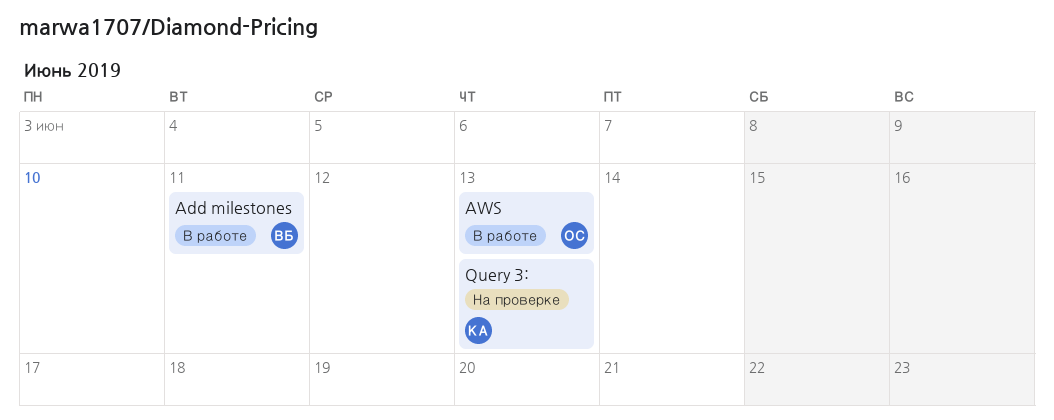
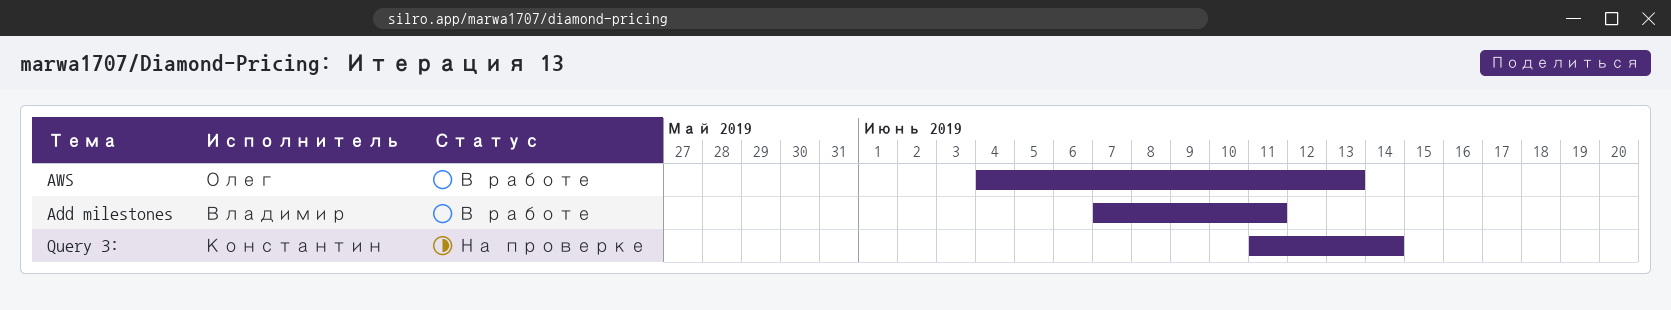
Query 3:, due: Jun 13 -> Jun 14

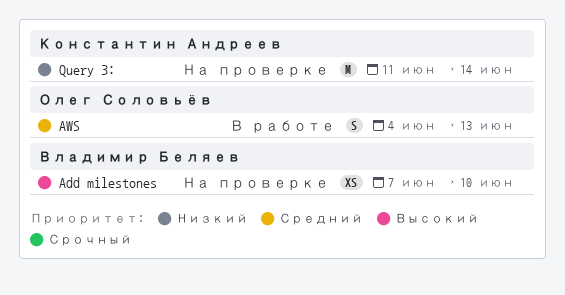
Add milestones, status: В работе -> На проверке
Add milestones, due: Jun 11 -> Jun 10

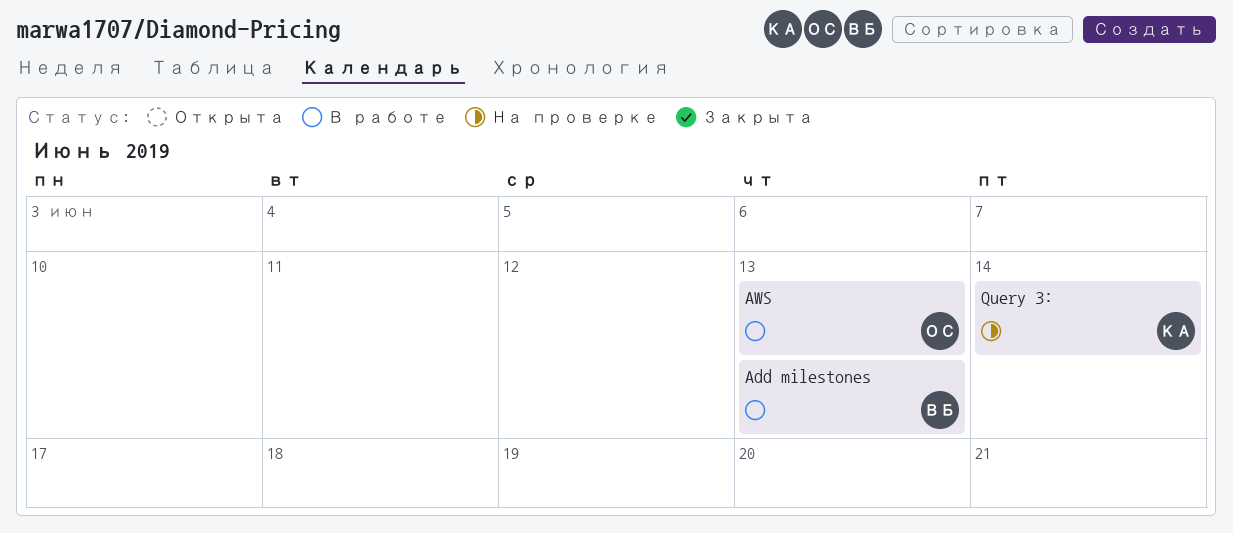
Add milestones, status: На проверке -> В работе
Add milestones, due: Jun 10 -> Jun 13

